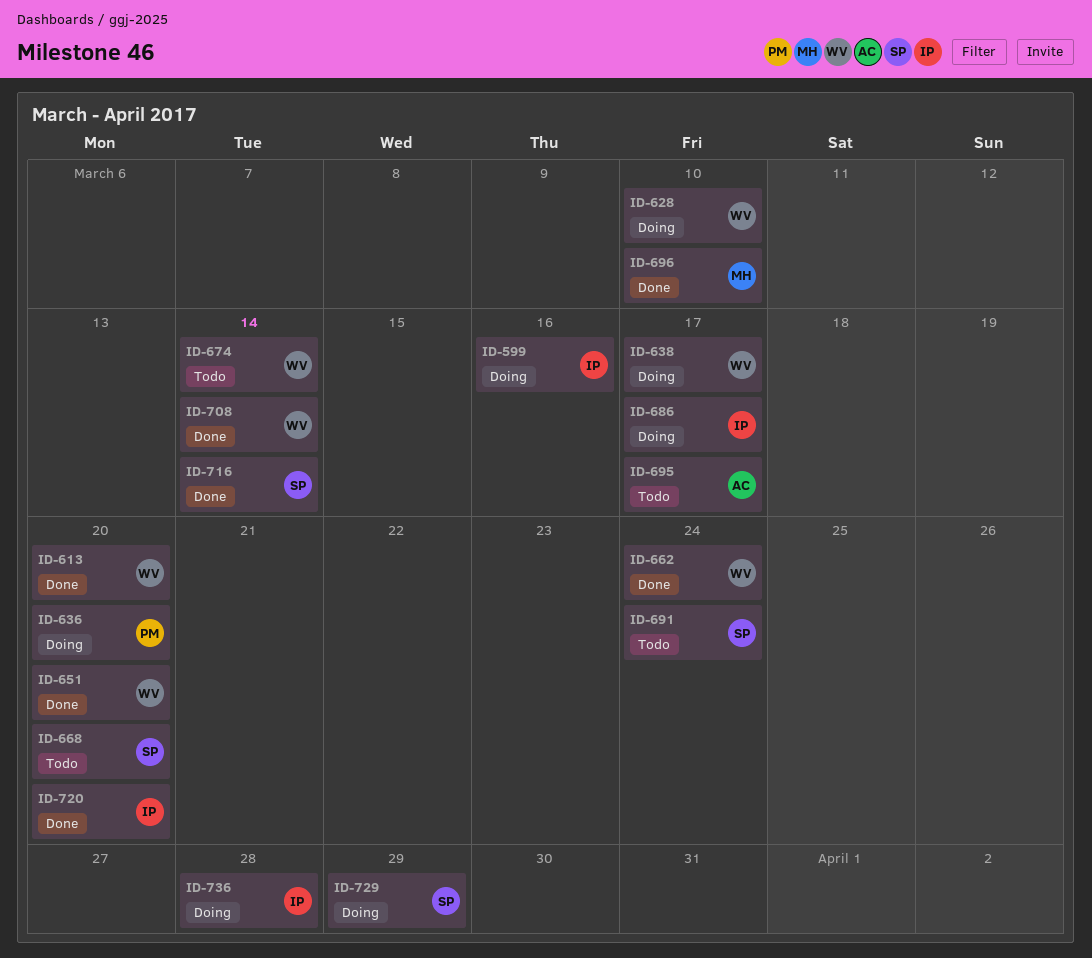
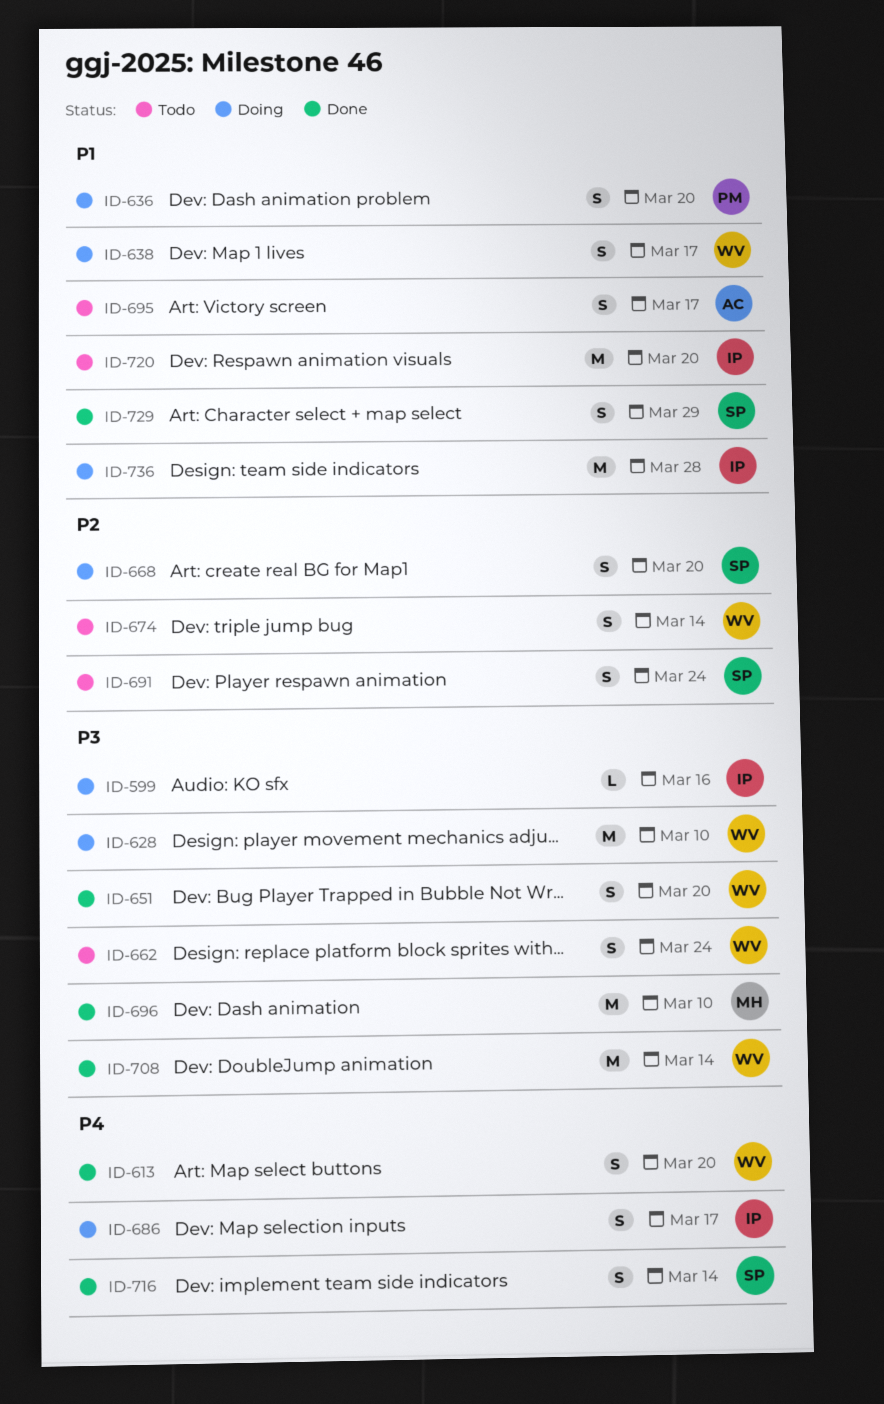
ID-662, status: Done -> Todo
ID-668, status: Todo -> Doing
ID-720, status: Done -> Todo
ID-729, status: Doing -> Done

